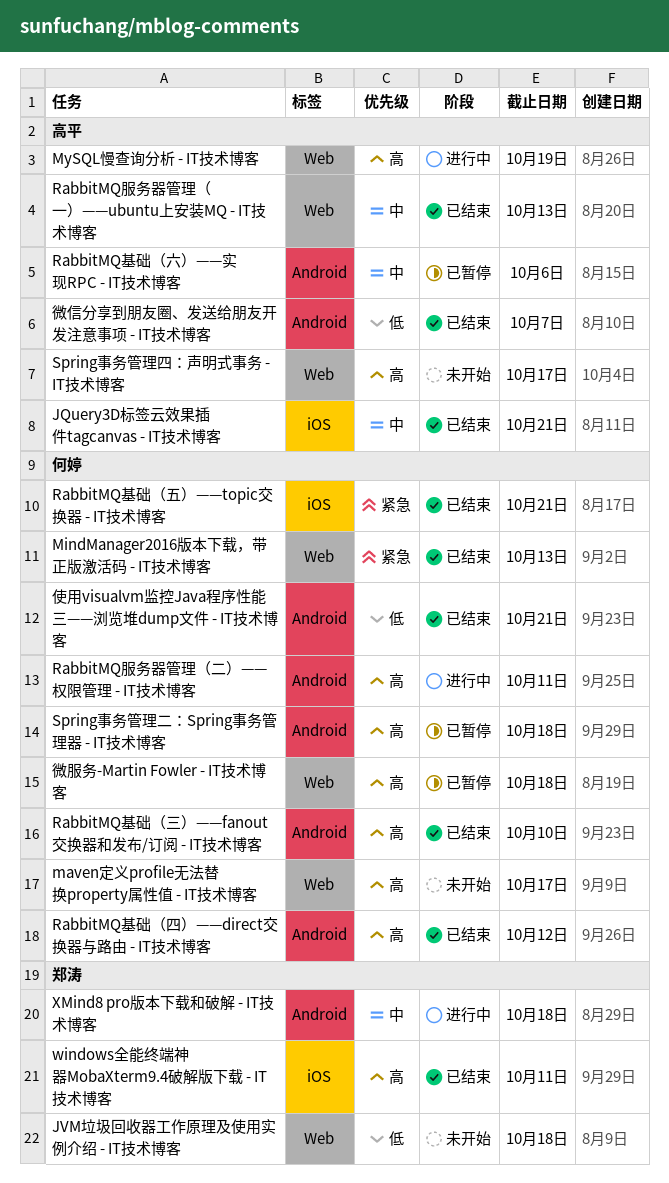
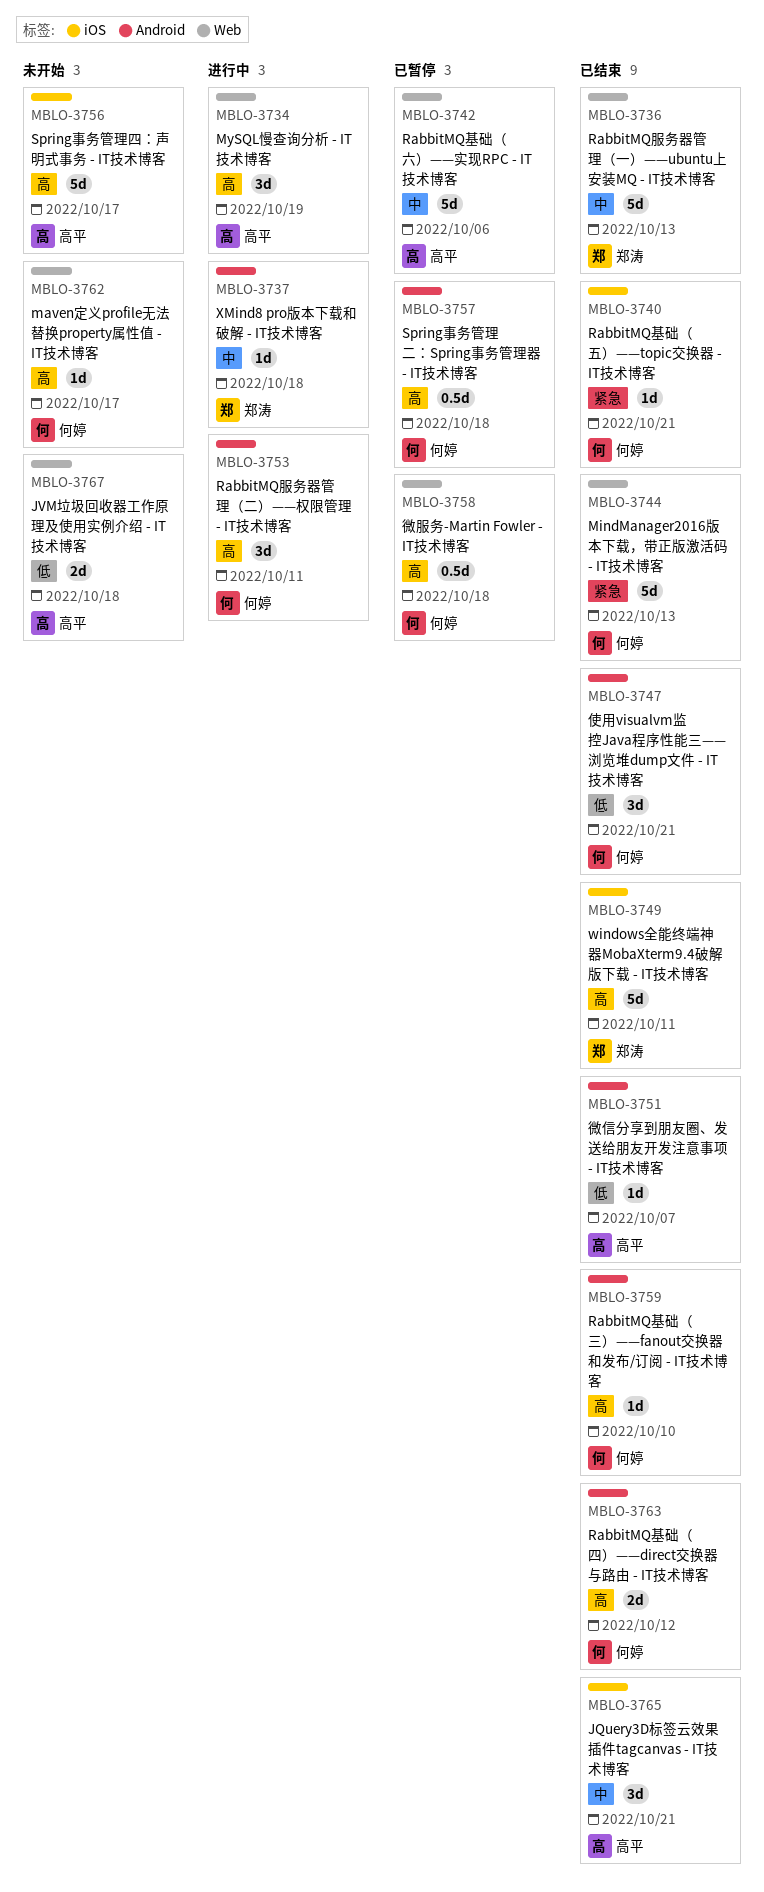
JVM垃圾回收器工作原理及使用实例介绍 - IT技术博客, owner: 郑涛 -> 高平
RabbitMQ基础（六）——实现RPC - IT技术博客, label: Android -> Web
RabbitMQ服务器管理（一）——ubuntu上安装MQ - IT技术博客, owner: 高平 -> 郑涛
Spring事务管理四：声明式事务 - IT技术博客, label: Web -> iOS

